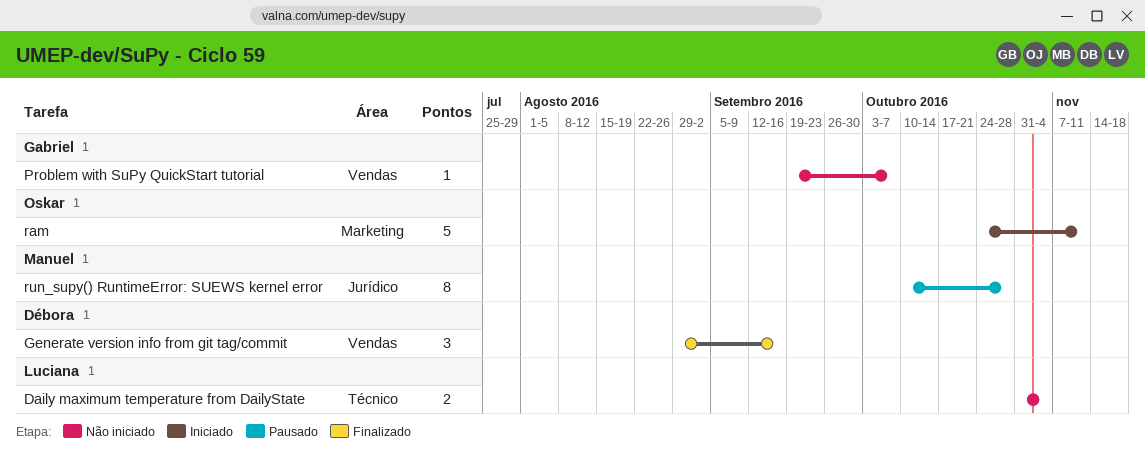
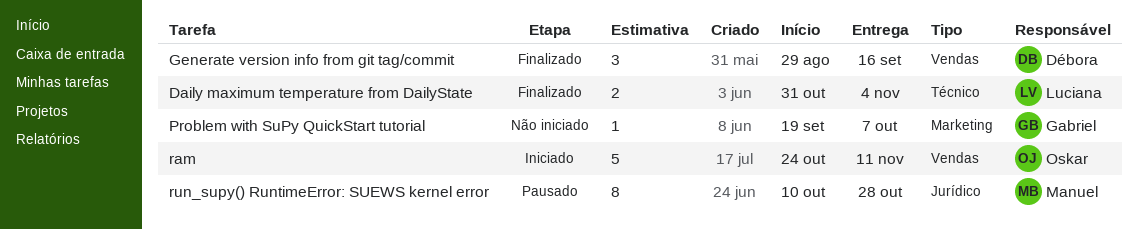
Daily maximum temperature from DailyState, status: Não iniciado -> Finalizado
Problem with SuPy QuickStart tutorial, label: Vendas -> Marketing
ram, label: Marketing -> Vendas

